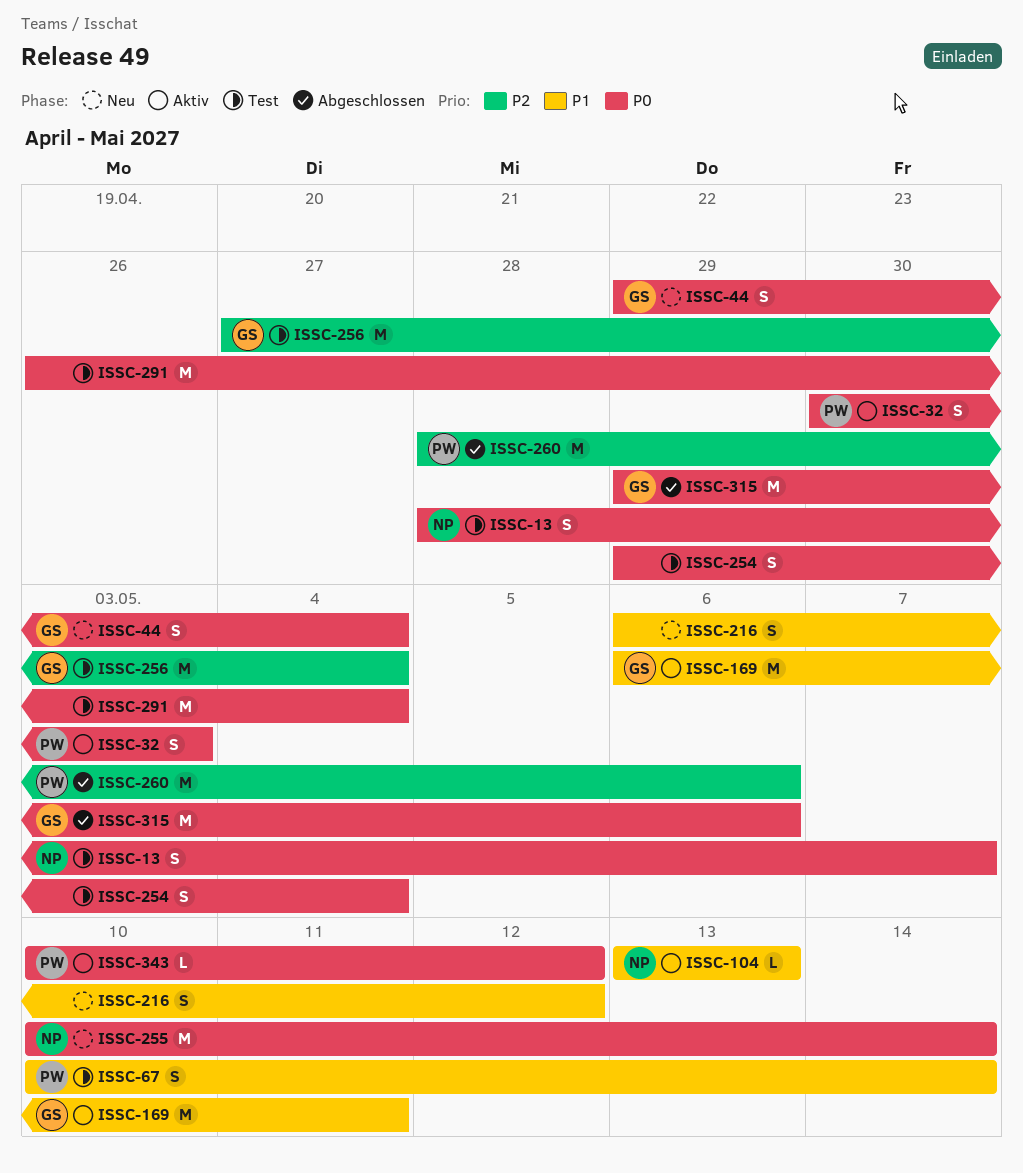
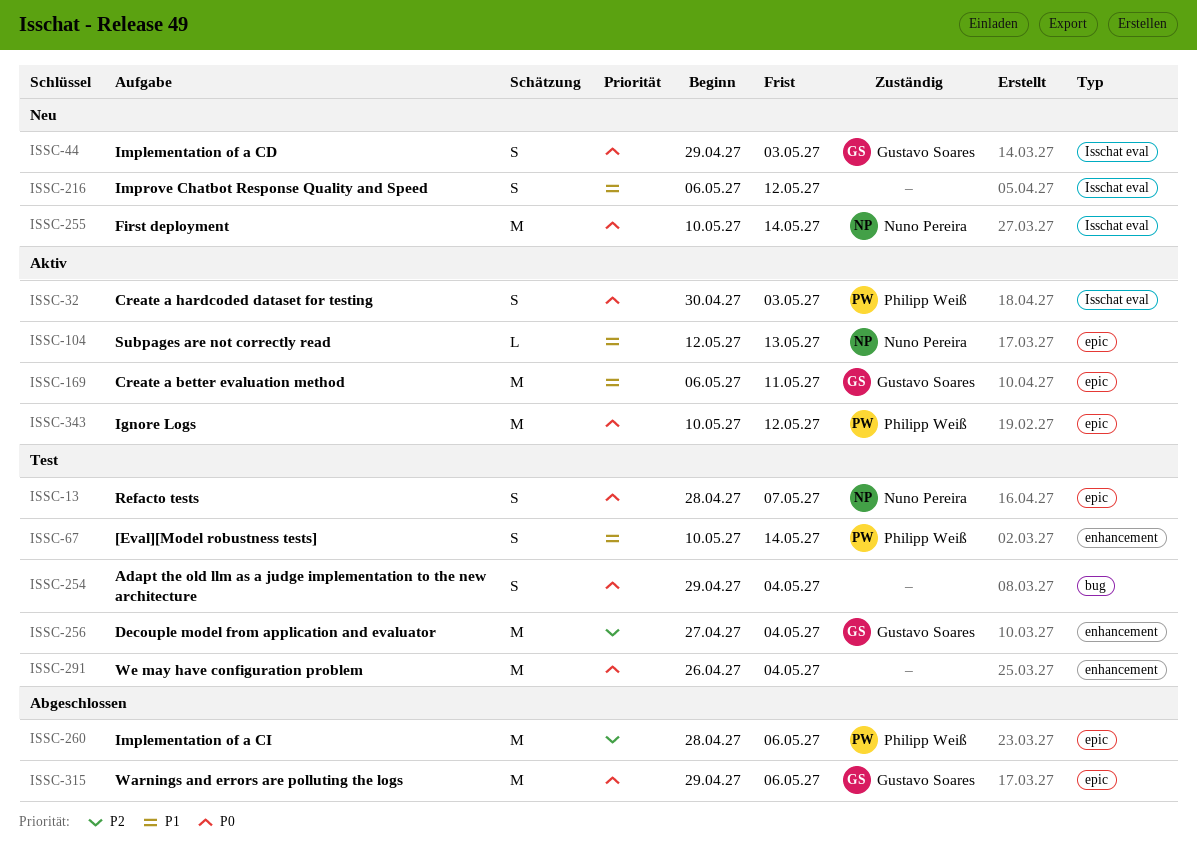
ISSC-44, due: May 4 -> May 3
ISSC-104, start: May 13 -> May 12
ISSC-343, estimate: L -> M

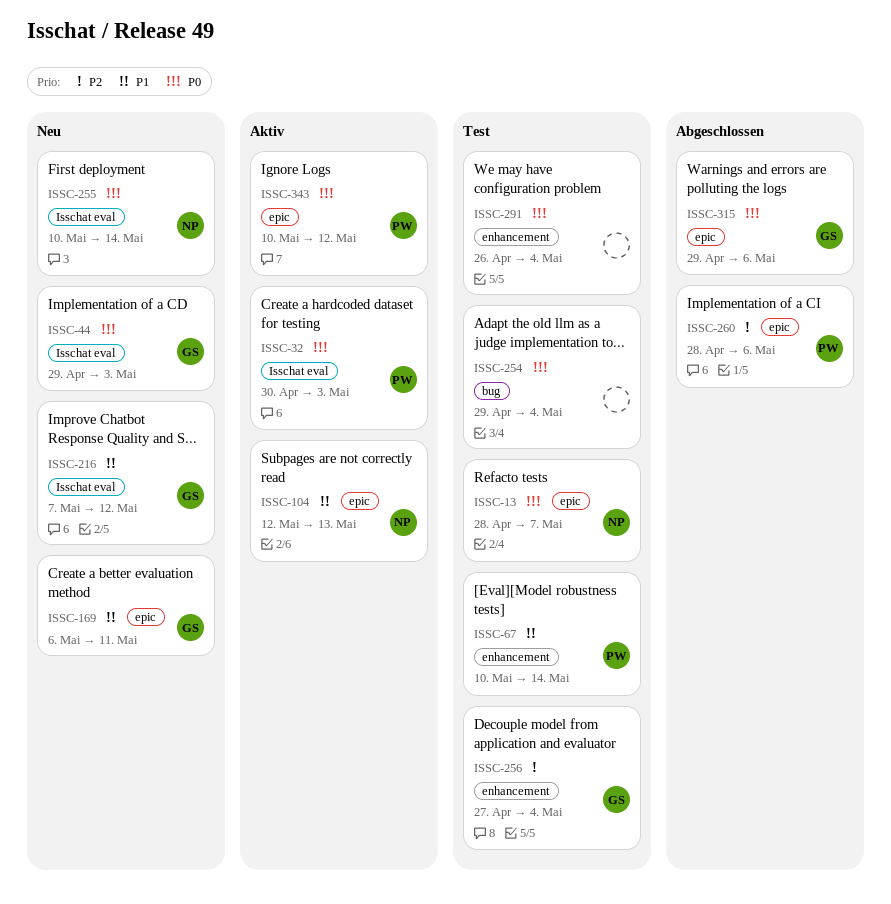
ISSC-169, status: Aktiv -> Neu
ISSC-216, owner: none -> Gustavo Soares
ISSC-216, start: May 6 -> May 7

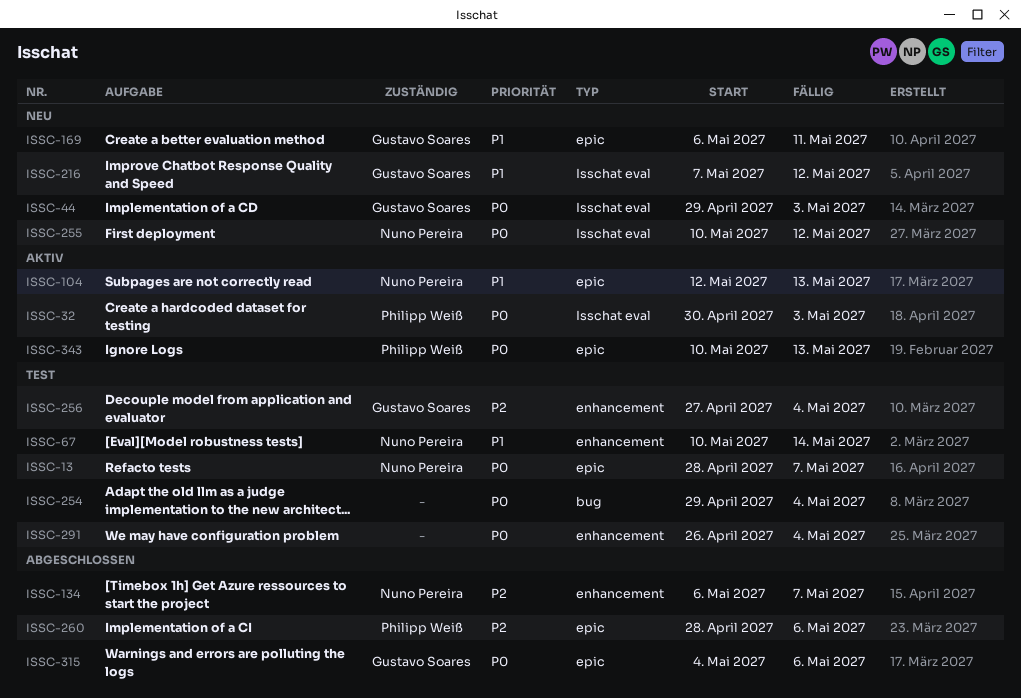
ISSC-67, owner: Philipp Weiß -> Nuno Pereira
ISSC-134: none -> present
ISSC-255, due: May 14 -> May 12
ISSC-315, start: Apr 29 -> May 4
ISSC-343, due: May 12 -> May 13

